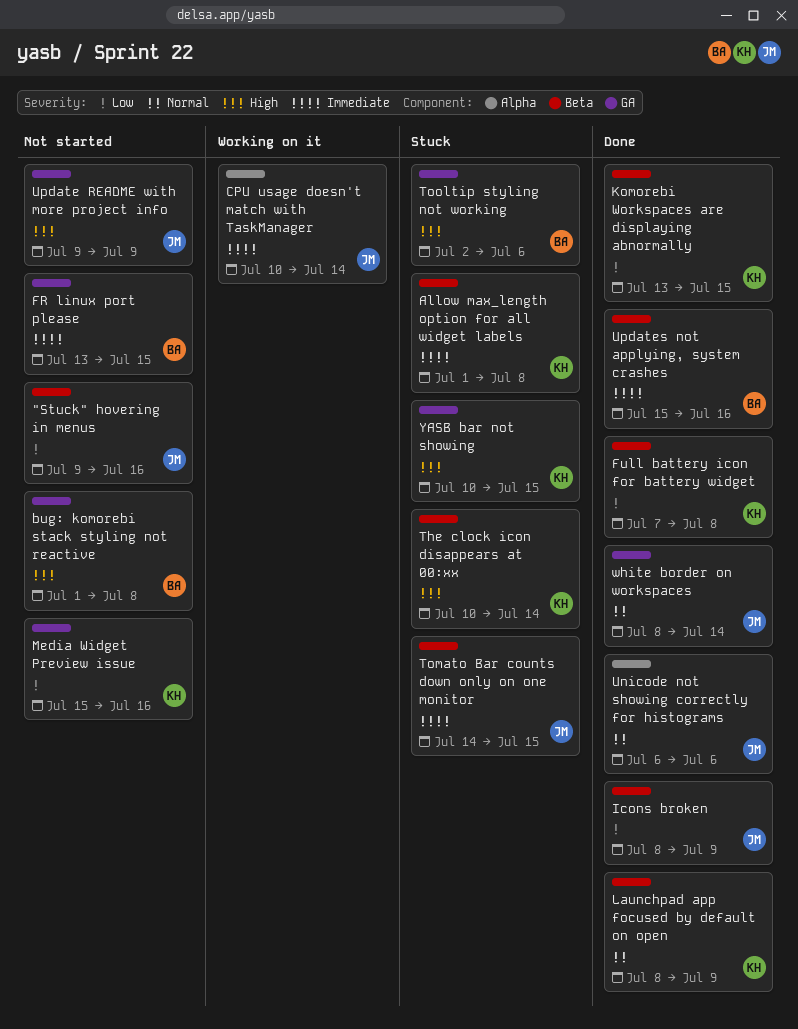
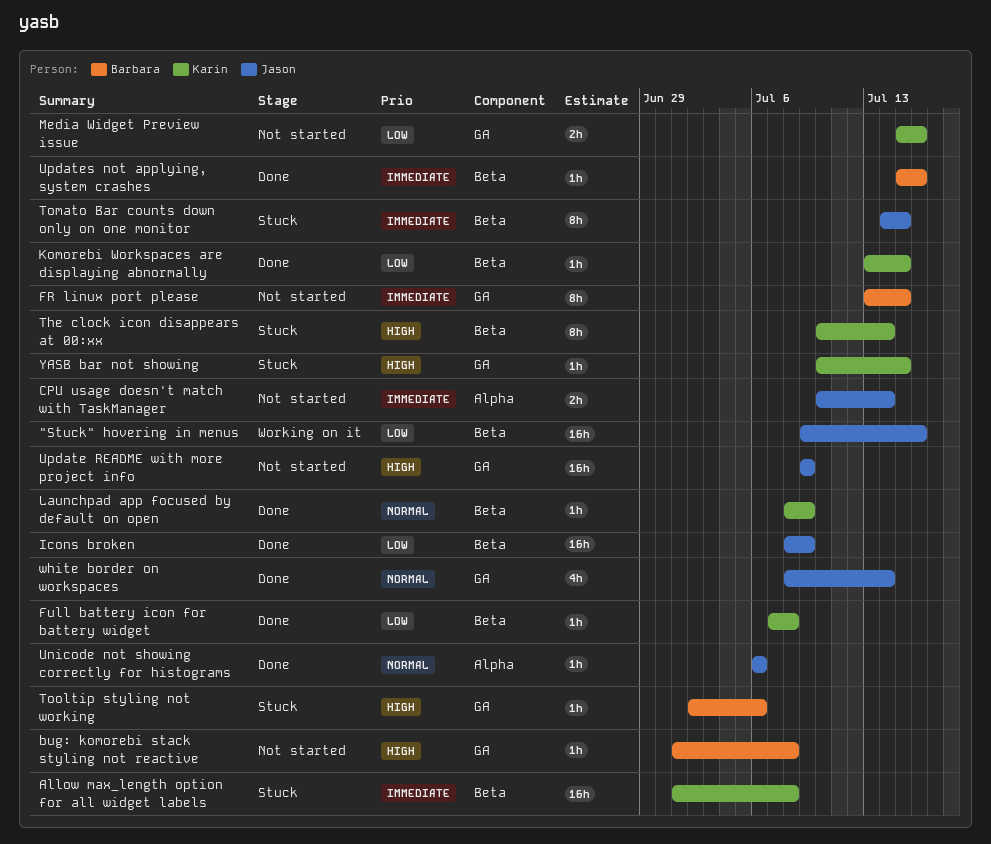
"Stuck" hovering in menus, status: Not started -> Working on it
CPU usage doesn't match with TaskManager, status: Working on it -> Not started

